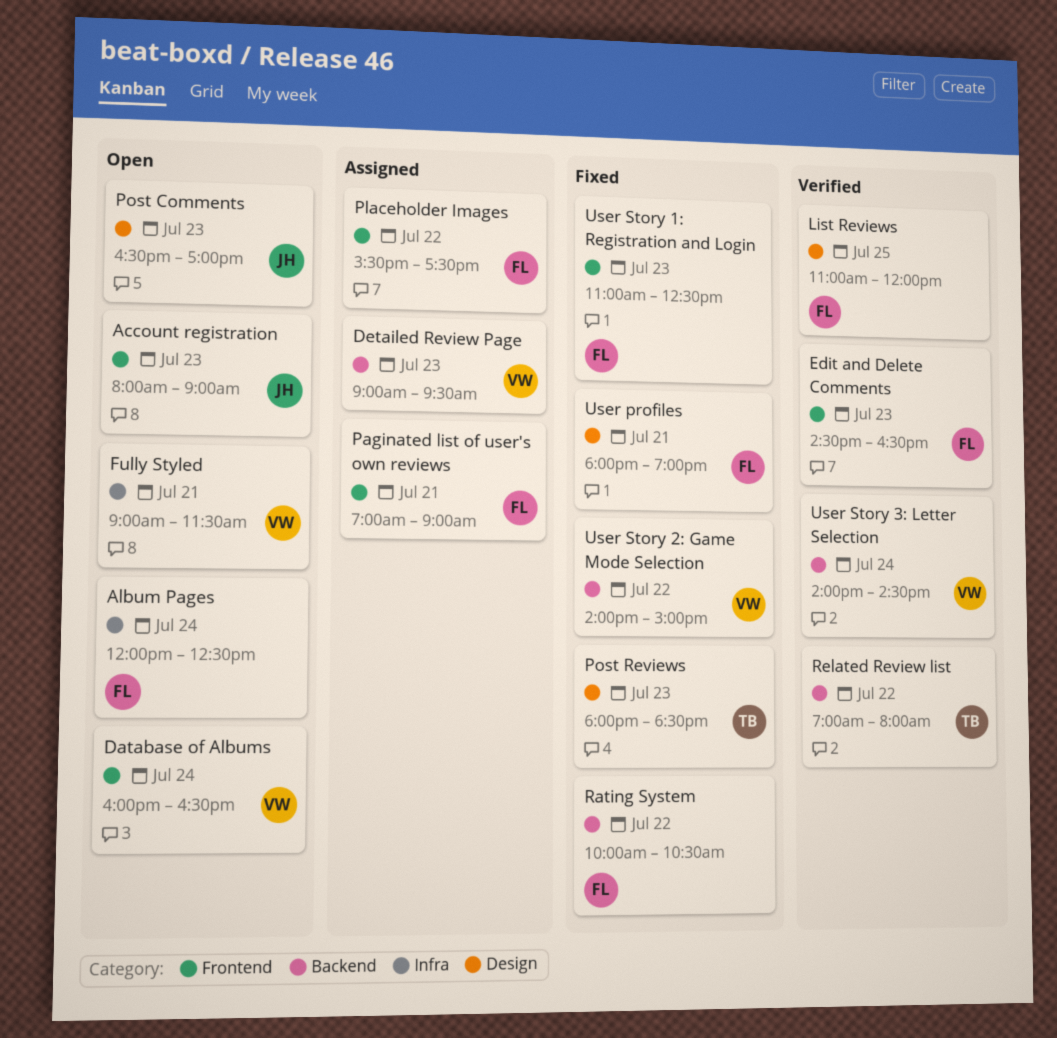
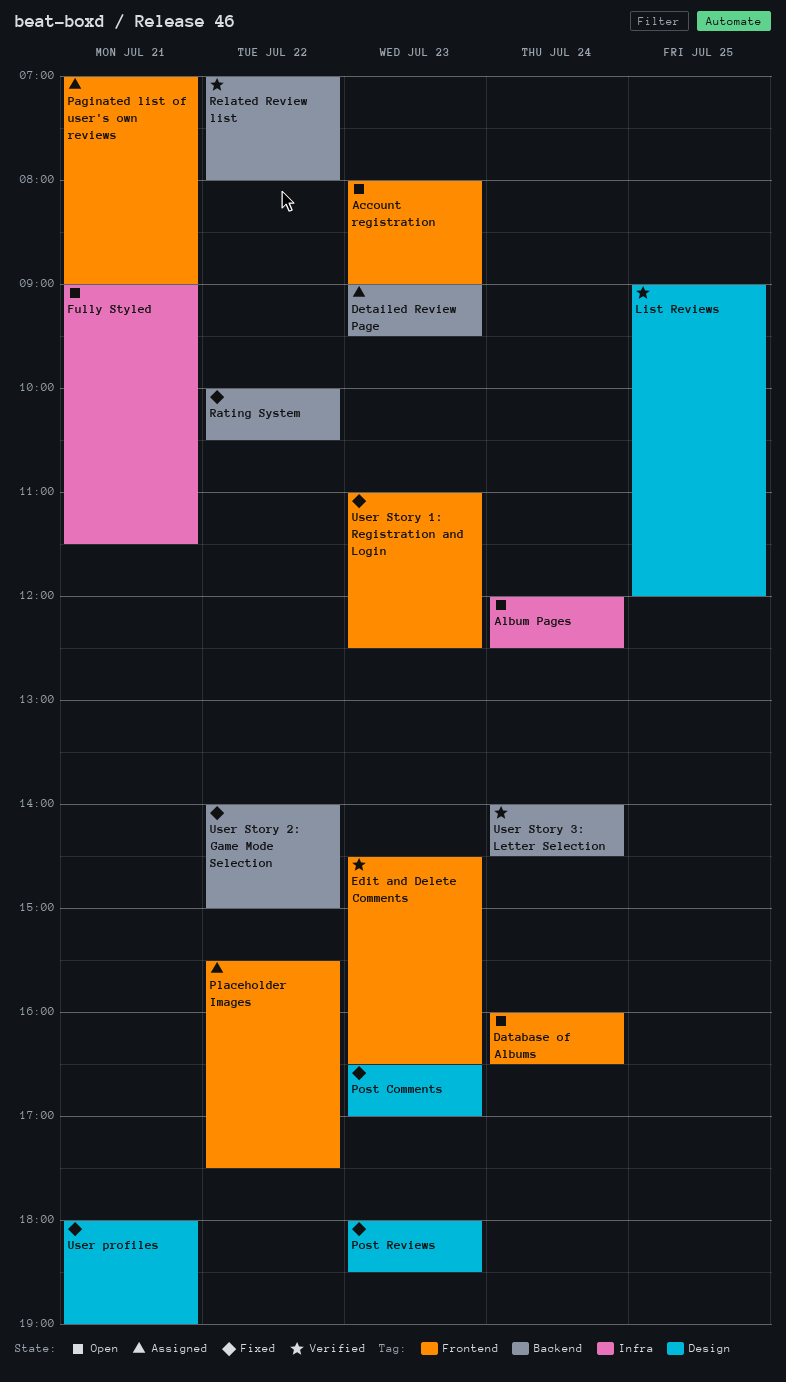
List Reviews, begins: 11:00 -> 09:00
Post Comments, status: Open -> Fixed

